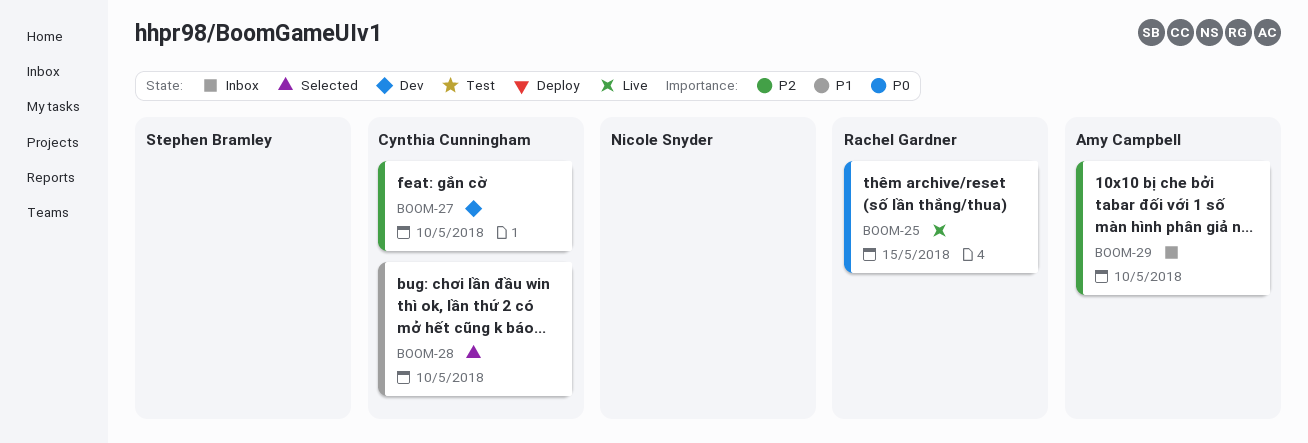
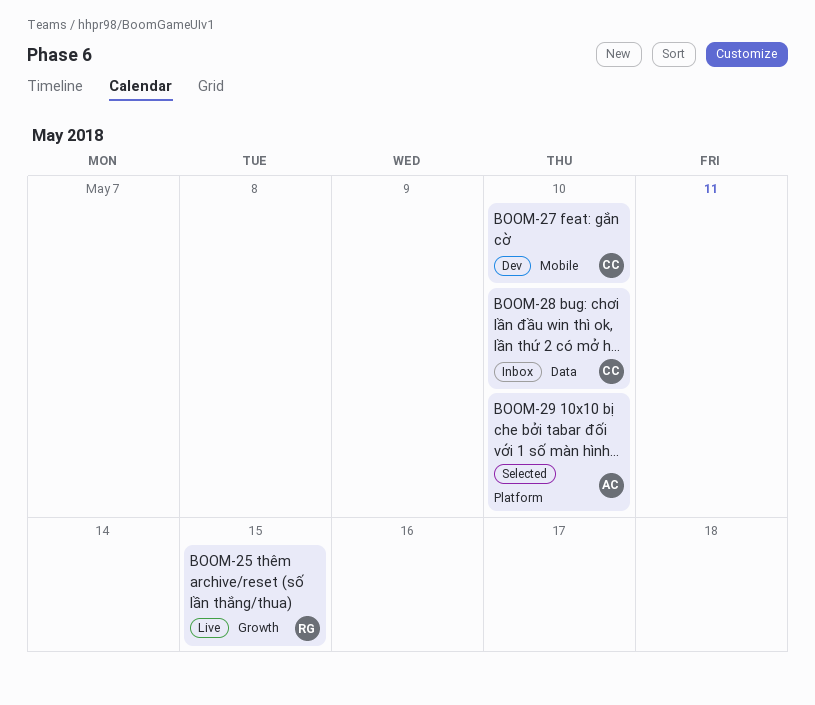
BOOM-28, status: Selected -> Inbox
BOOM-29, status: Inbox -> Selected

